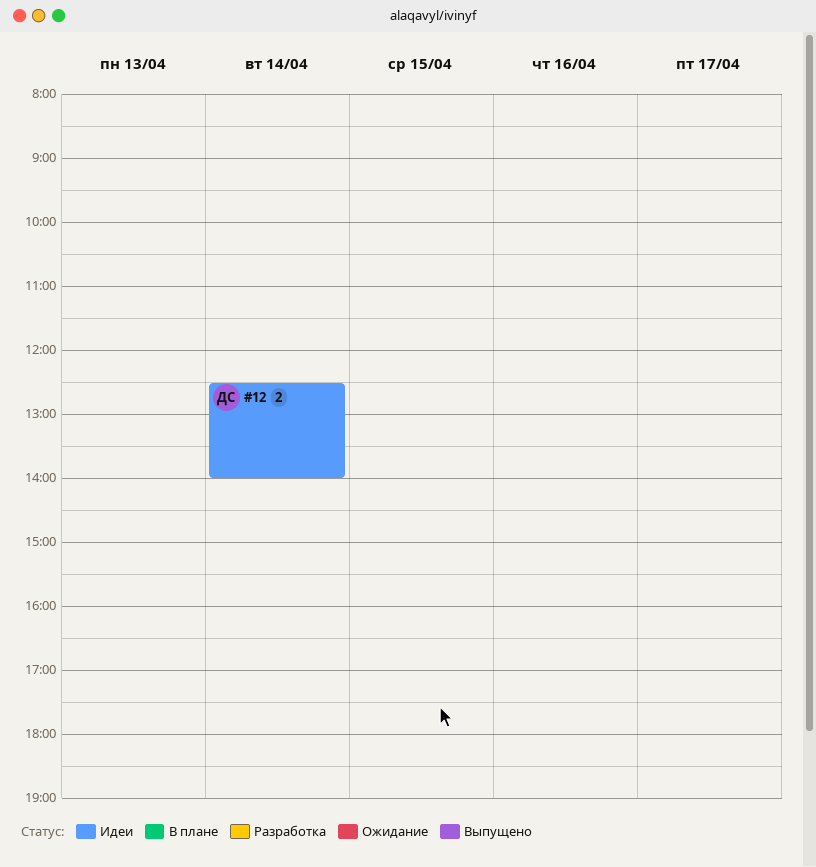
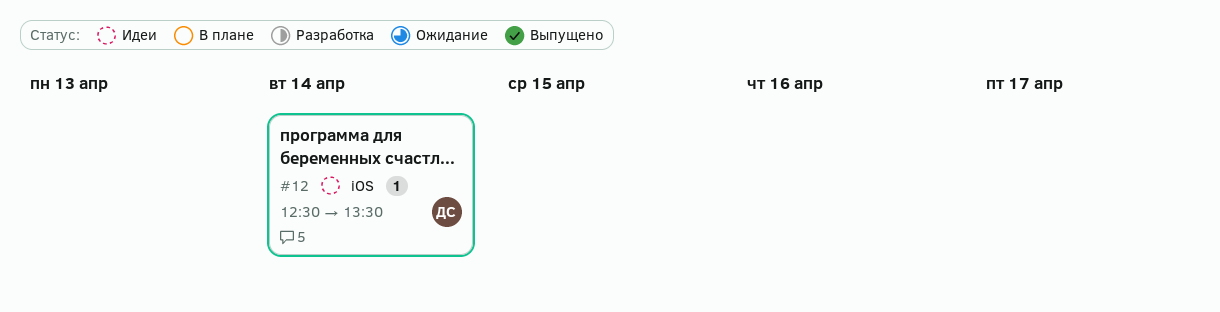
#12, estimate: 2 -> 1
#12, ends: 14:00 -> 13:30

